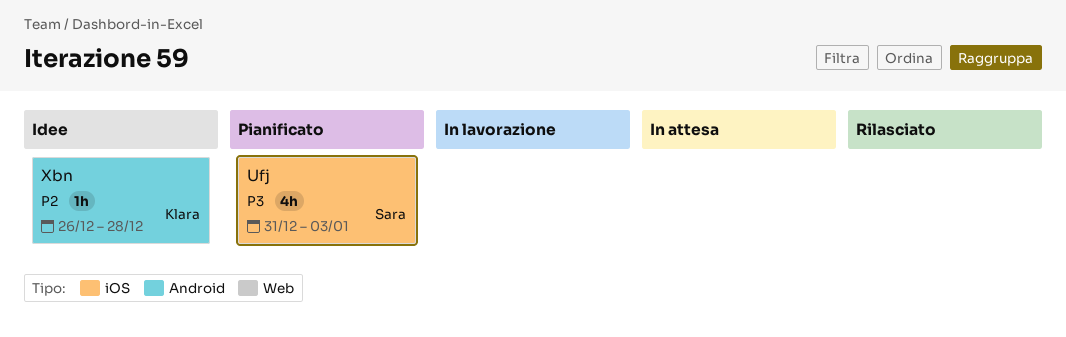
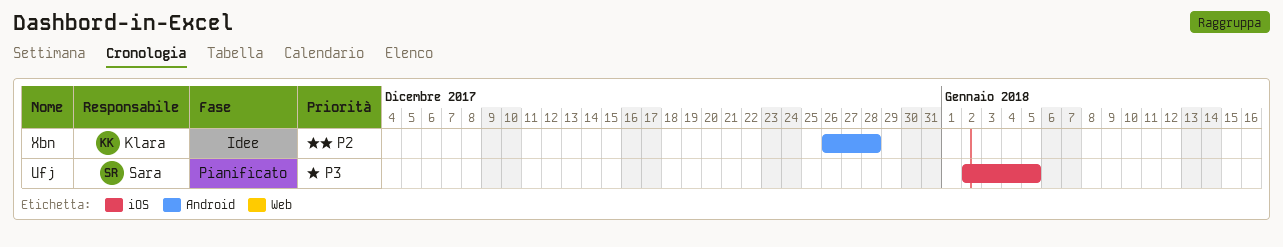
Ufj, start: Dec 31 -> Jan 2
Ufj, due: Jan 3 -> Jan 5

